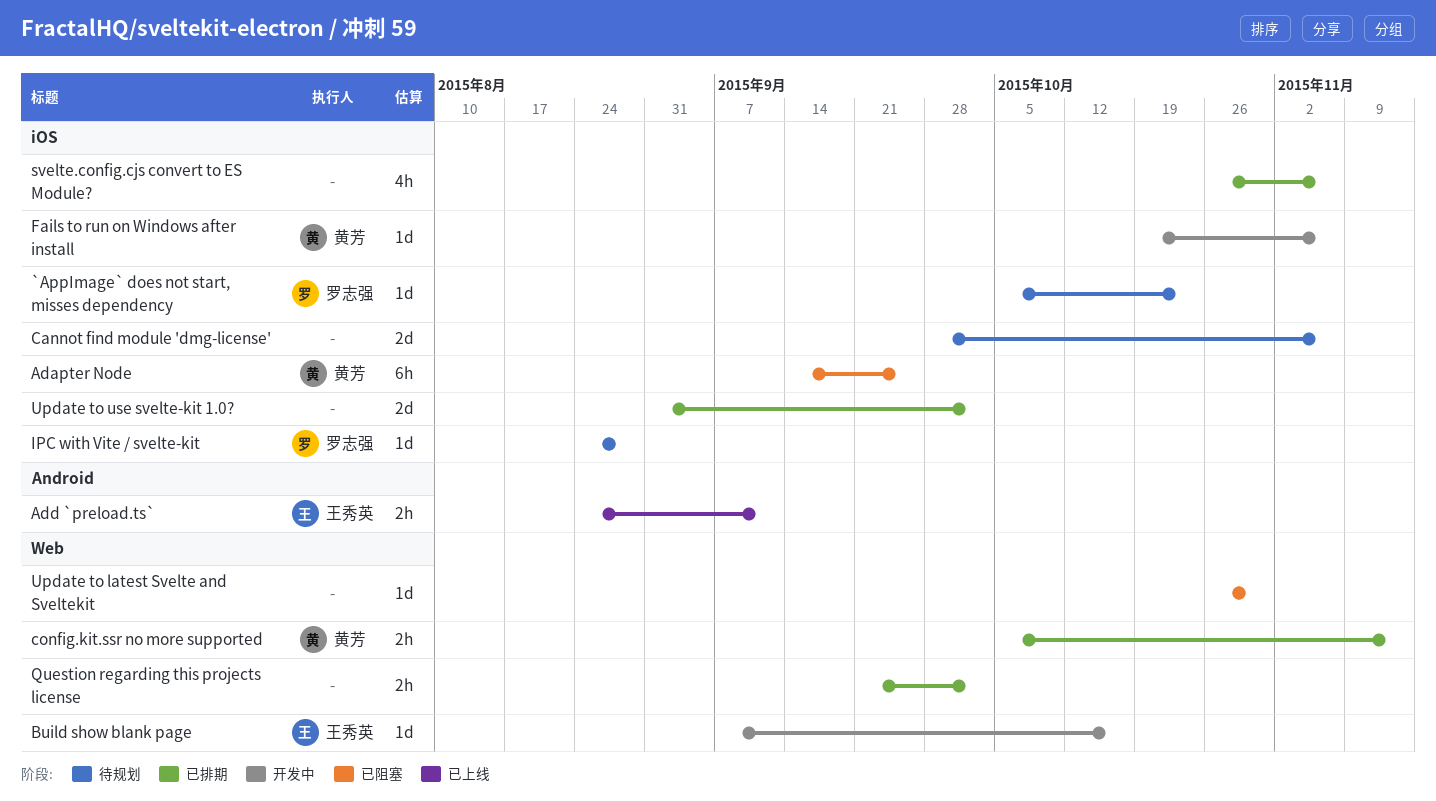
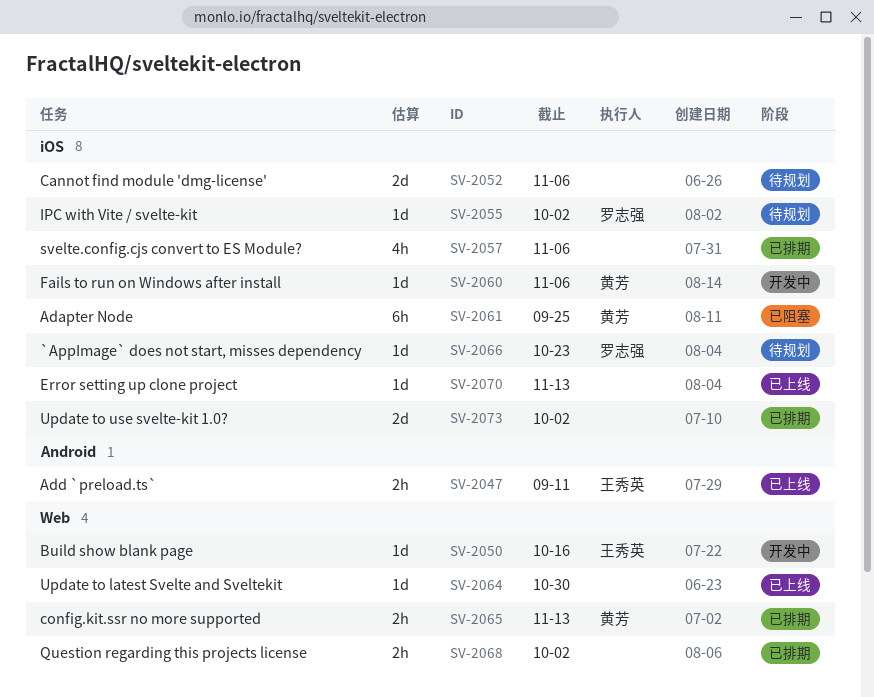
Error setting up clone project: none -> present
IPC with Vite / svelte-kit, due: Aug 28 -> Oct 2
Update to latest Svelte and Sveltekit, status: 已阻塞 -> 已上线

